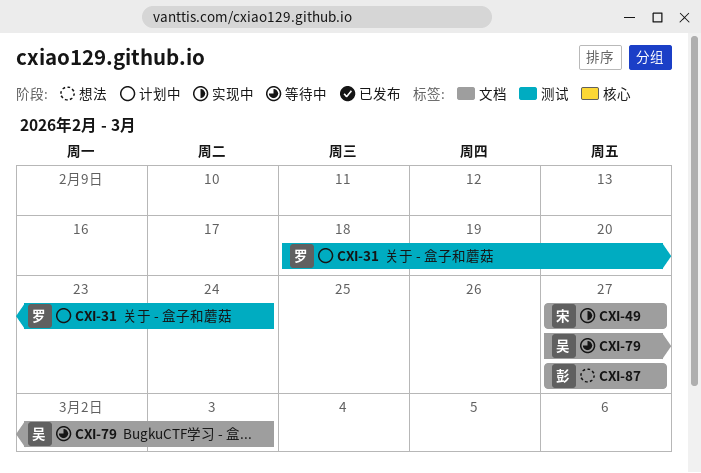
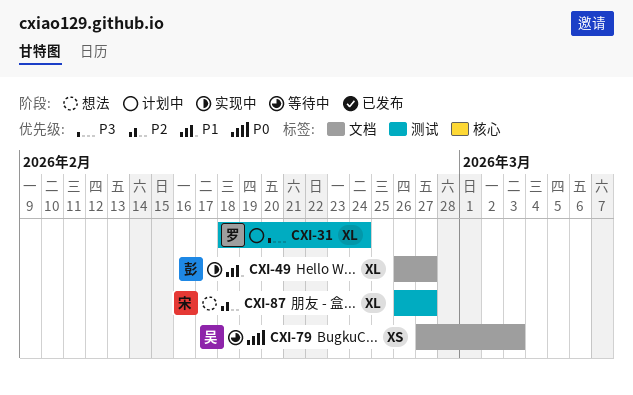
CXI-49, owner: 宋 -> 彭
CXI-49, start: Feb 27 -> Feb 26
CXI-87, owner: 彭 -> 宋
CXI-87, label: 文档 -> 测试
CXI-87, start: Feb 27 -> Feb 26

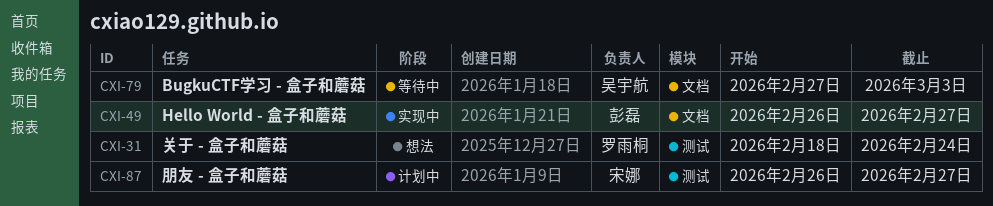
CXI-31, status: 计划中 -> 想法
CXI-87, status: 想法 -> 计划中

